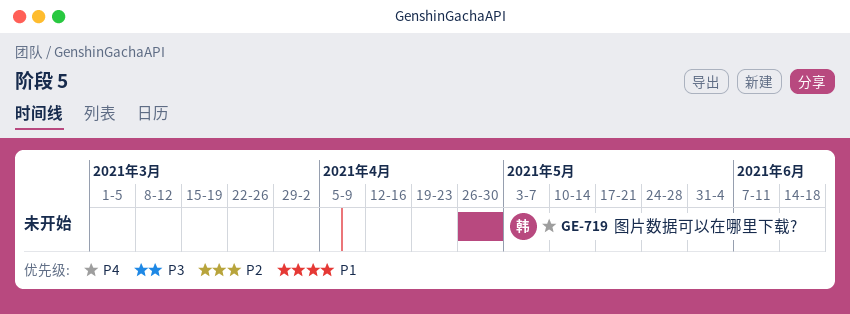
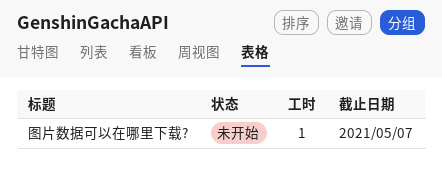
图片数据可以在哪里下载?, due: Apr 30 -> May 7

